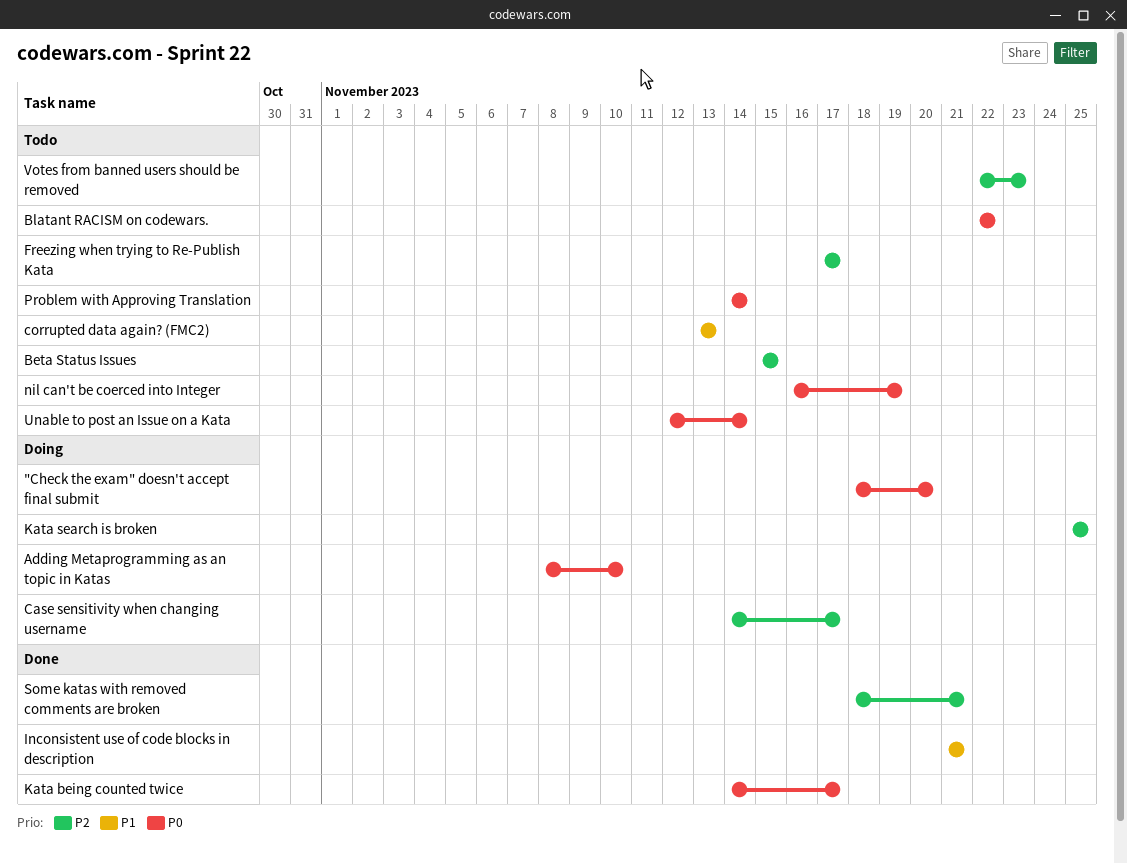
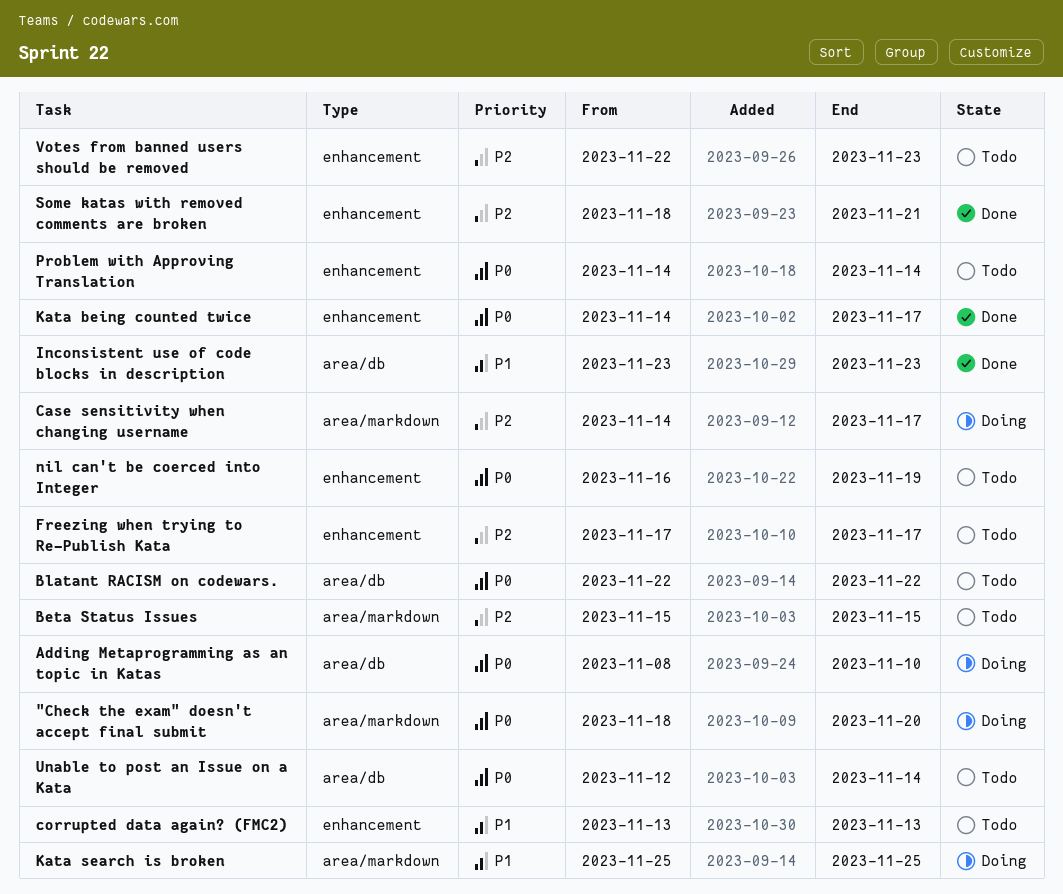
Inconsistent use of code blocks in description, start: Nov 21 -> Nov 23
Inconsistent use of code blocks in description, due: Nov 21 -> Nov 23
Kata search is broken, priority: P2 -> P1

